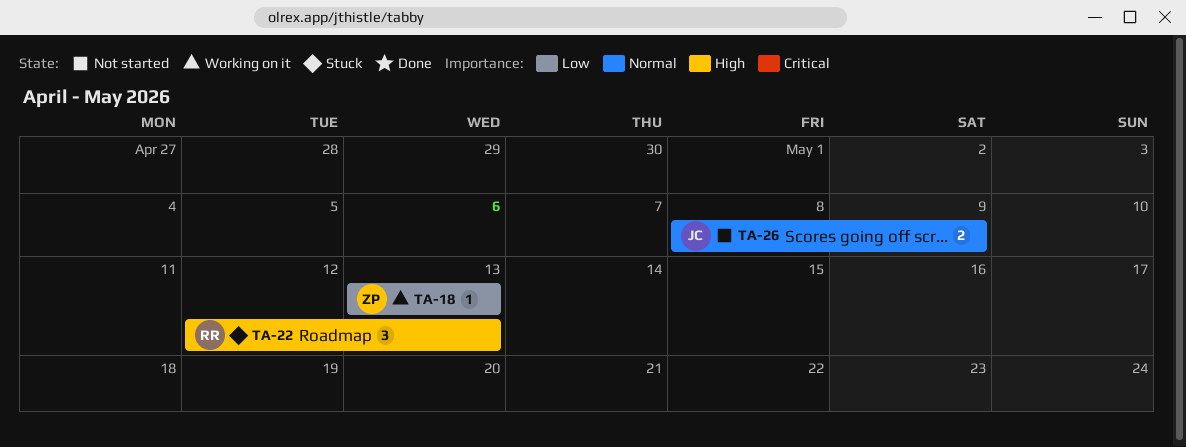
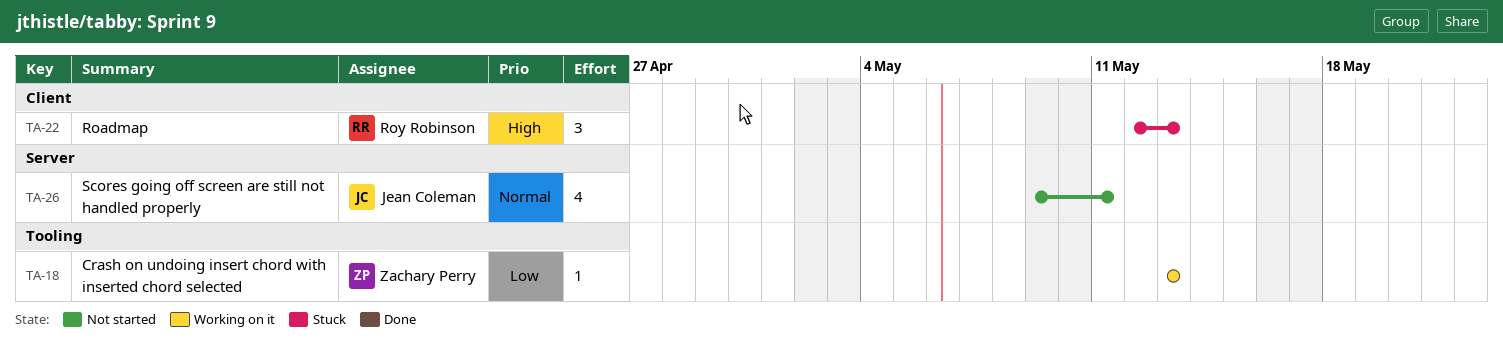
TA-26, estimate: 2 -> 4
TA-26, start: May 8 -> May 9
TA-26, due: May 9 -> May 11

